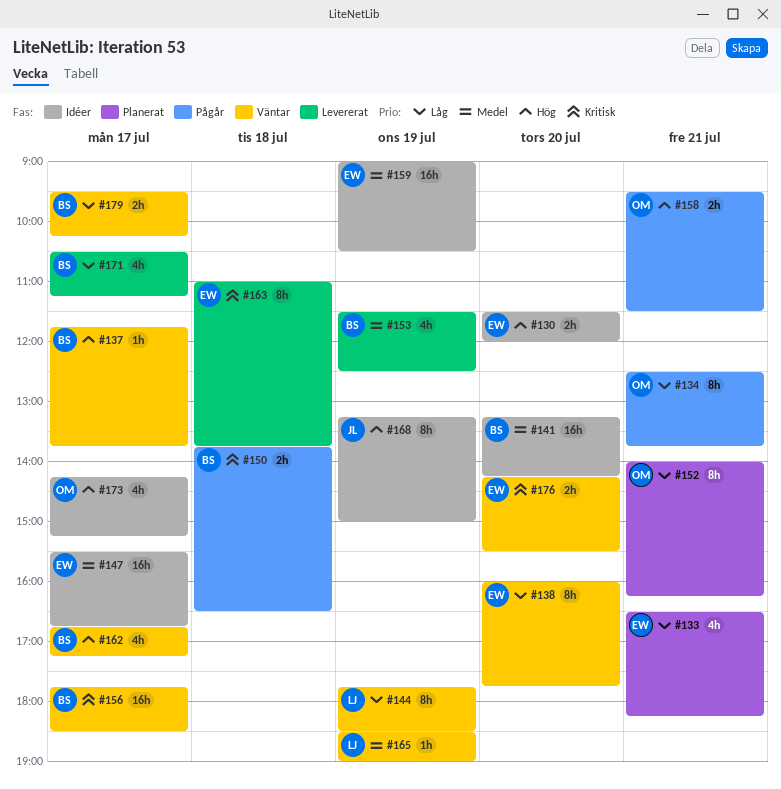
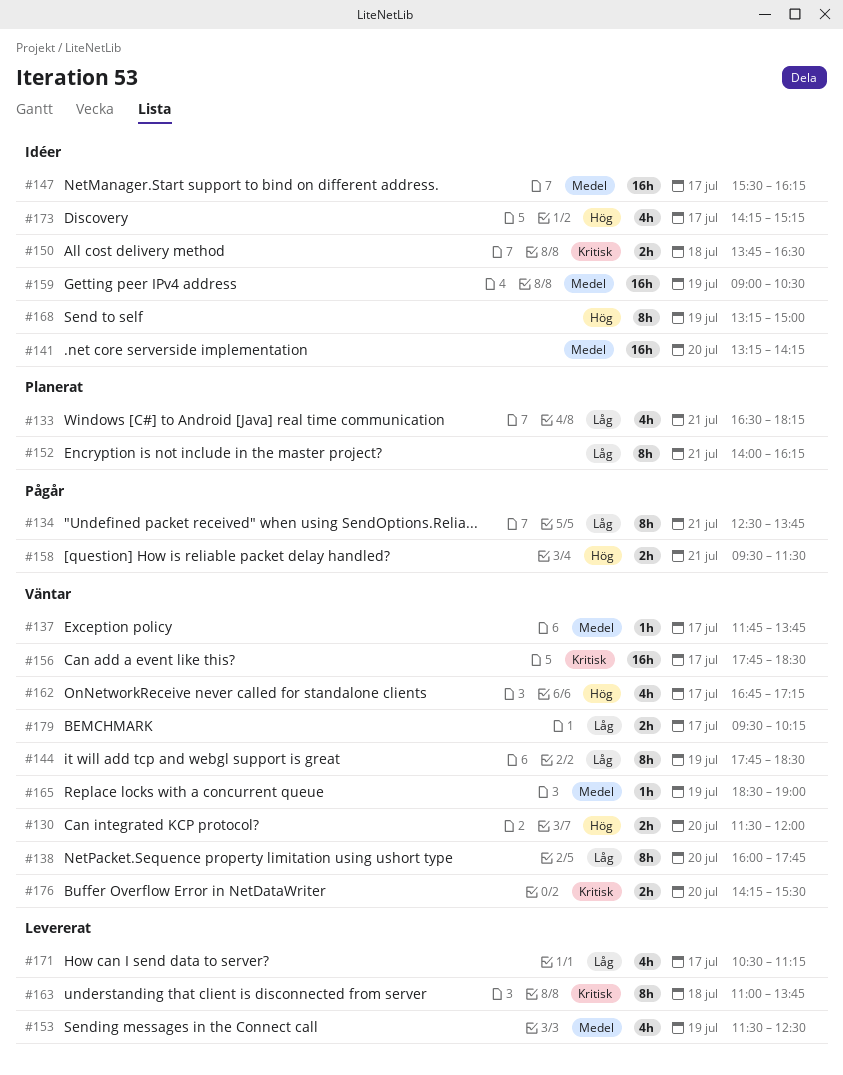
#130, status: Idéer -> Väntar
#137, priority: Hög -> Medel
#147, ends: 16:45 -> 16:15
#150, status: Pågår -> Idéer

